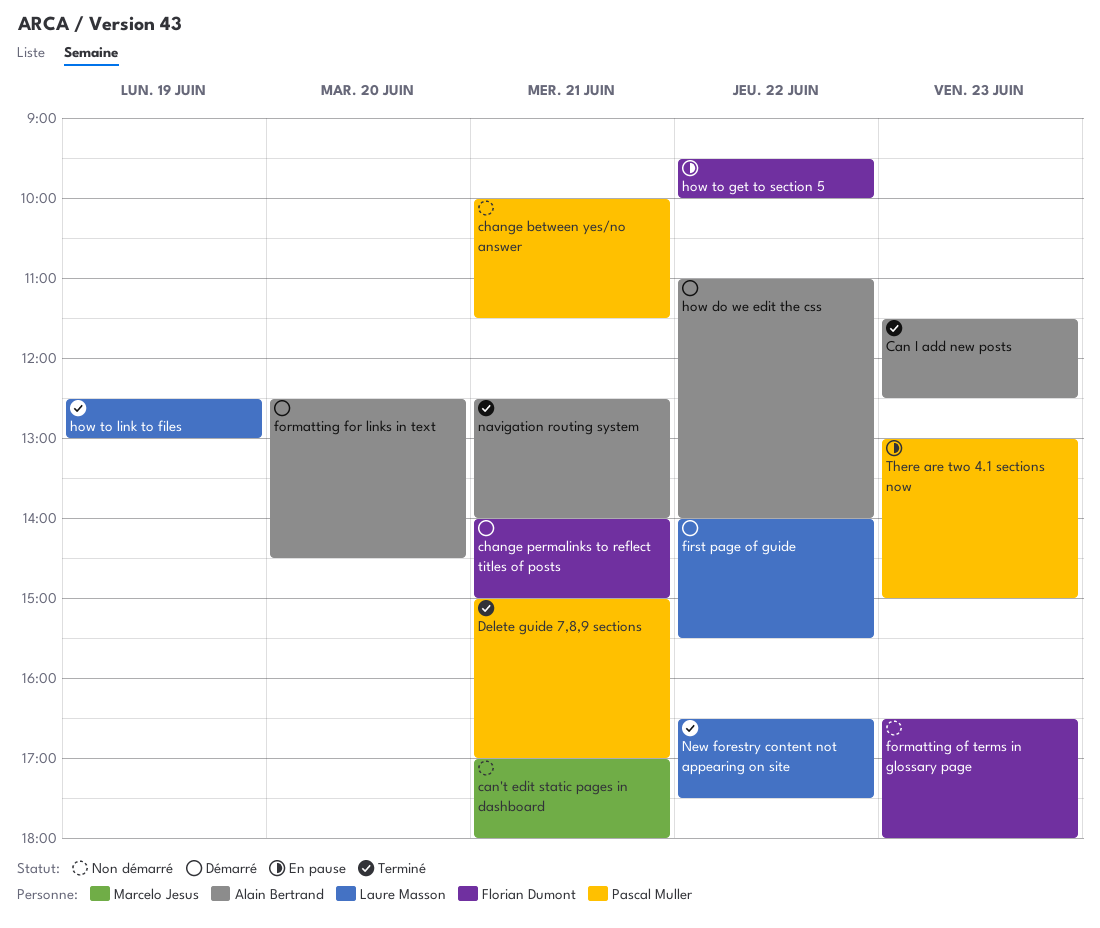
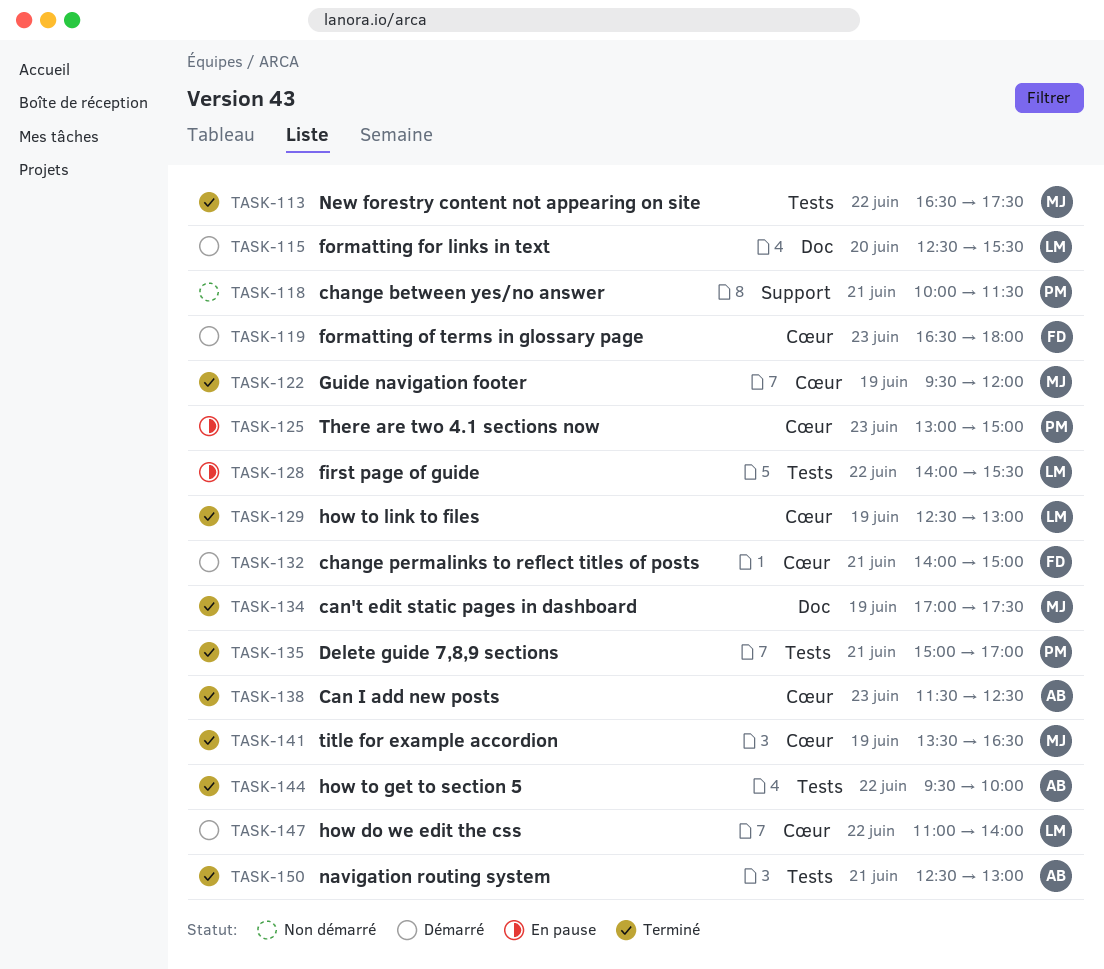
can't edit static pages in dashboard, status: Non démarré -> Terminé
can't edit static pages in dashboard, day: Jun 21 -> Jun 19
can't edit static pages in dashboard, ends: 18:00 -> 17:30
first page of guide, status: Démarré -> En pause
formatting for links in text, owner: Alain Bertrand -> Laure Masson
formatting for links in text, ends: 14:30 -> 15:30
formatting of terms in glossary page, status: Non démarré -> Démarré
Guide navigation footer: none -> present
how do we edit the css, owner: Alain Bertrand -> Laure Masson
how to get to section 5, status: En pause -> Terminé
how to get to section 5, owner: Florian Dumont -> Alain Bertrand
navigation routing system, ends: 14:00 -> 13:00
New forestry content not appearing on site, owner: Laure Masson -> Marcelo Jesus
title for example accordion: none -> present

